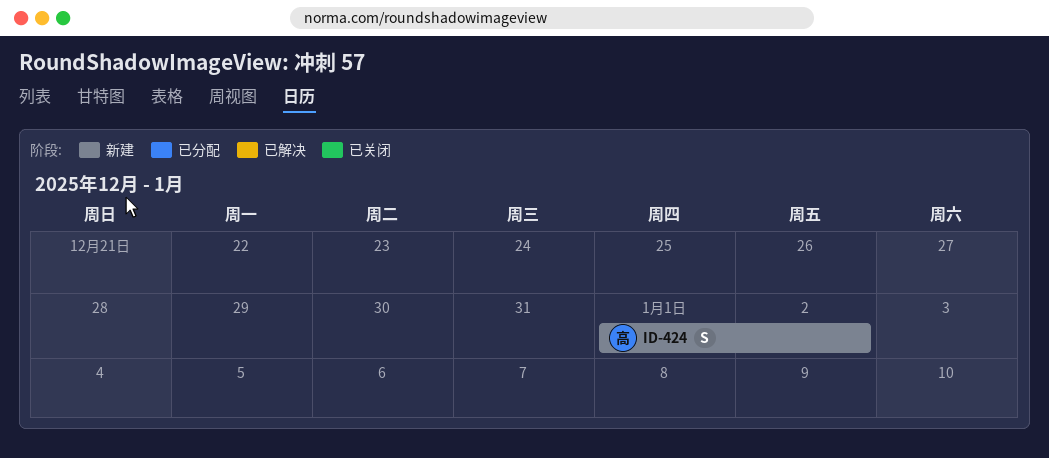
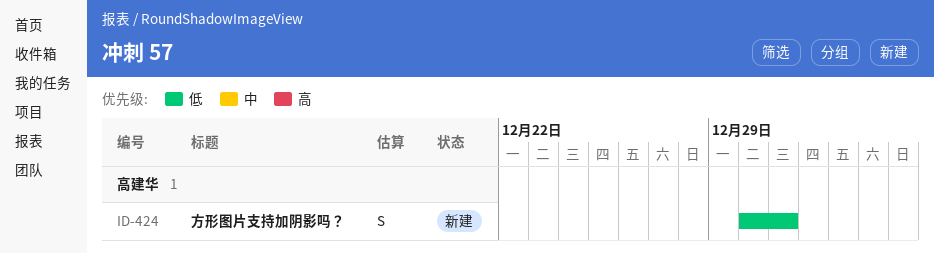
ID-424, start: Jan 1 -> Dec 30
ID-424, due: Jan 2 -> Dec 31

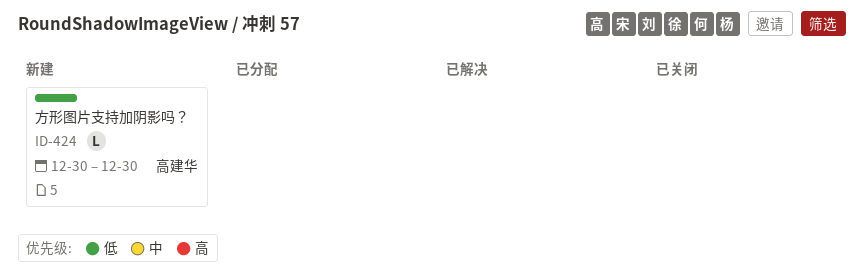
ID-424, estimate: S -> L
ID-424, due: Dec 31 -> Dec 30

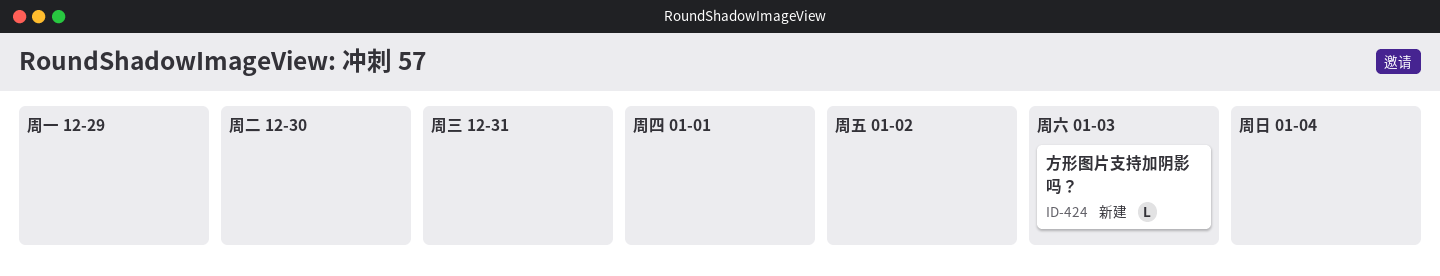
ID-424, due: Dec 30 -> Jan 3

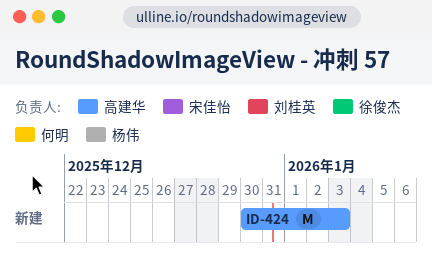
ID-424, estimate: L -> M

